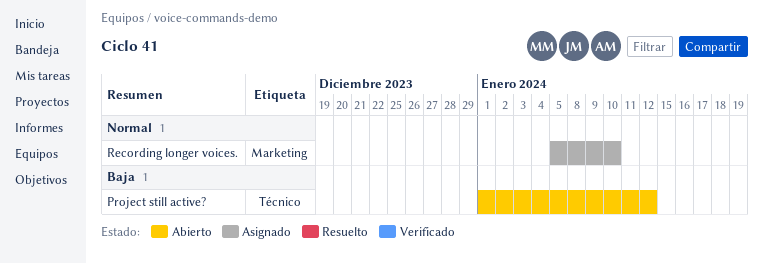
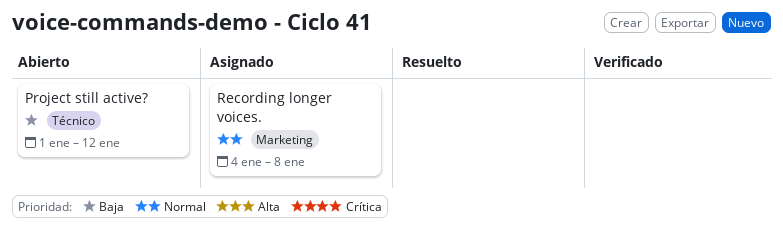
Recording longer voices., start: Jan 5 -> Jan 4
Recording longer voices., due: Jan 10 -> Jan 8

